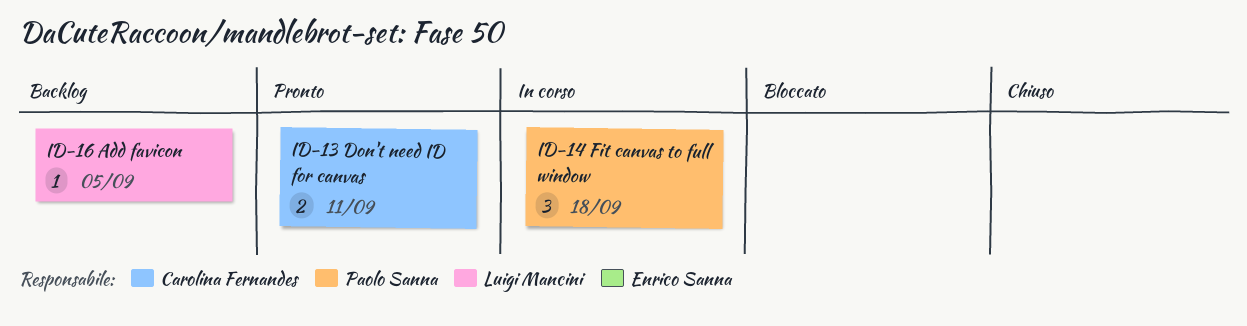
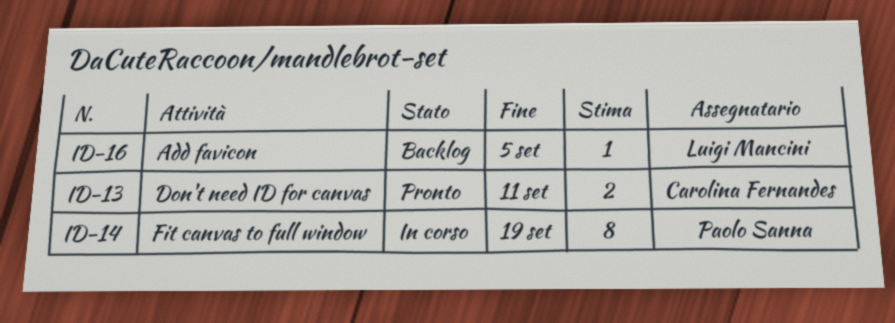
ID-14, estimate: 3 -> 8
ID-14, due: Sep 18 -> Sep 19

